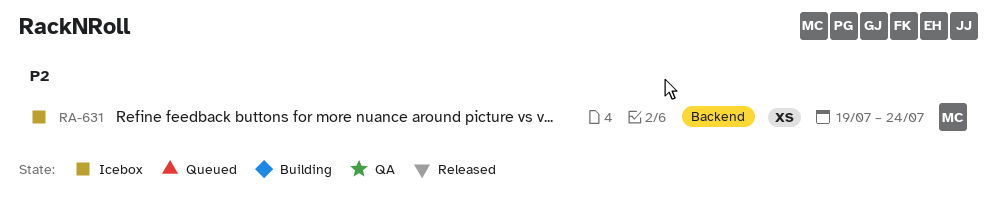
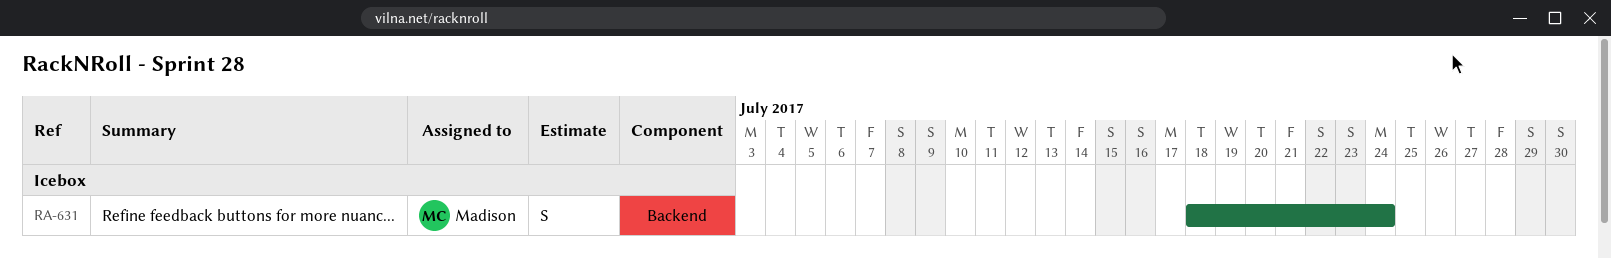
RA-631, estimate: XS -> S
RA-631, start: Jul 19 -> Jul 18

